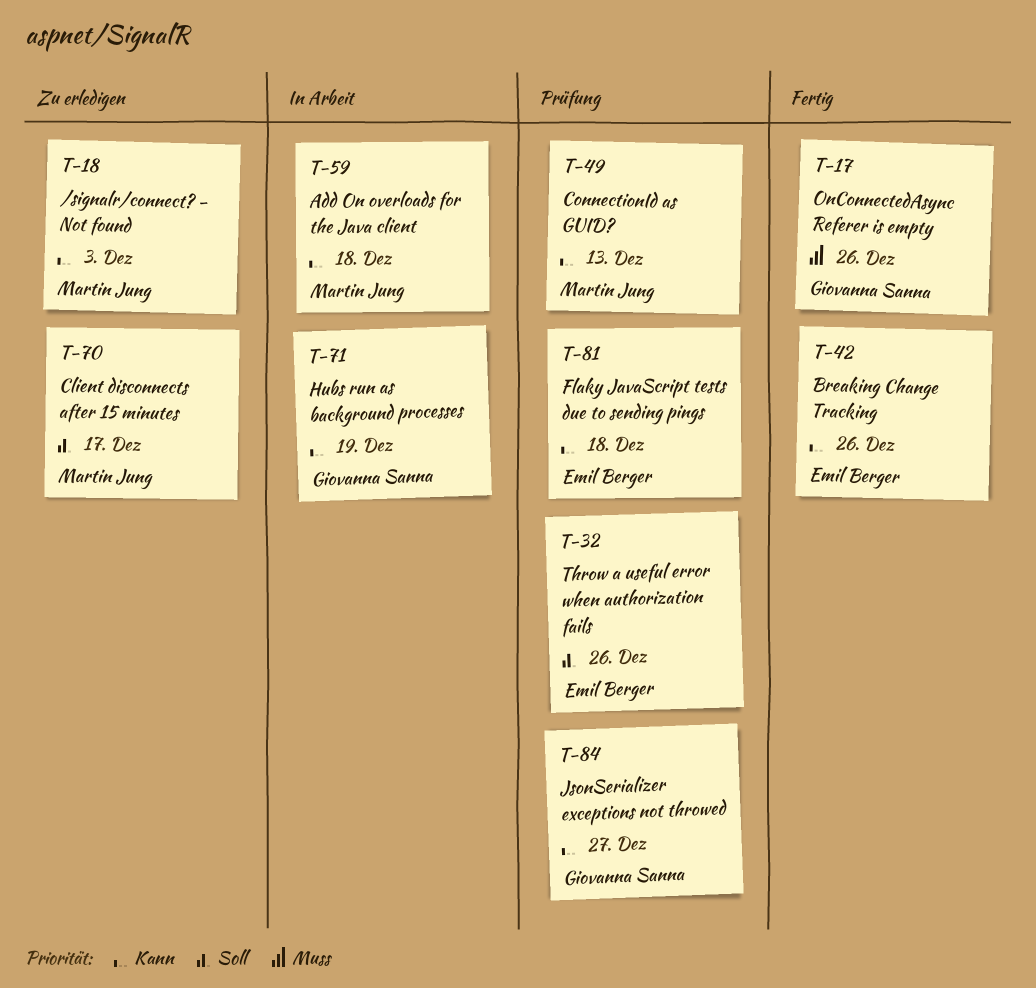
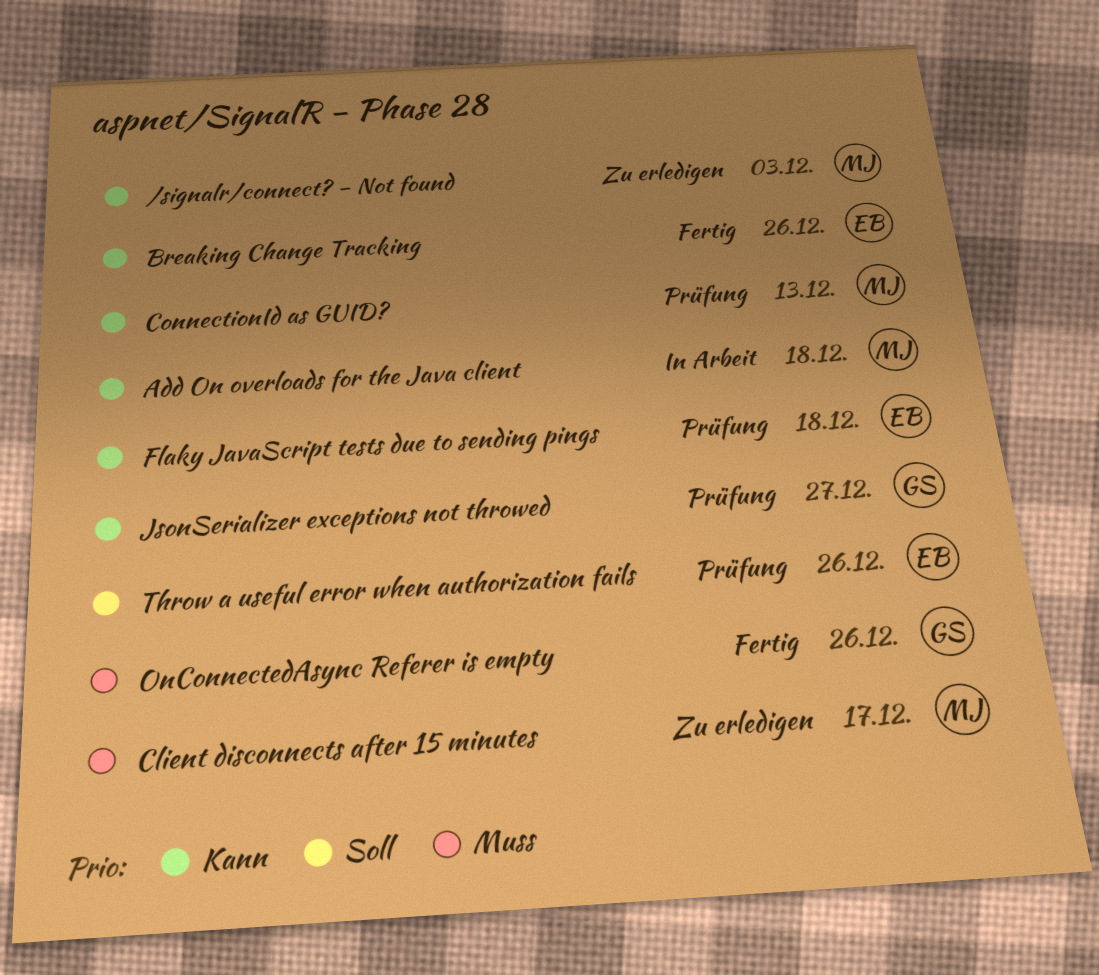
Client disconnects after 15 minutes, priority: Soll -> Muss
Hubs run as background processes: present -> none

